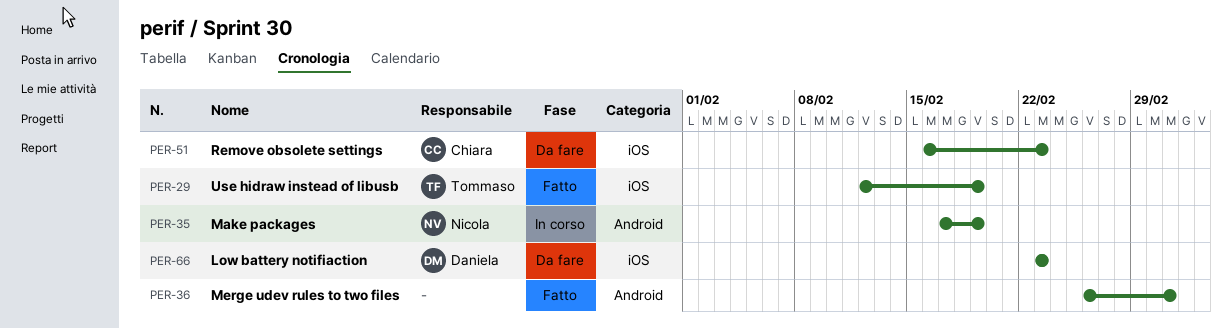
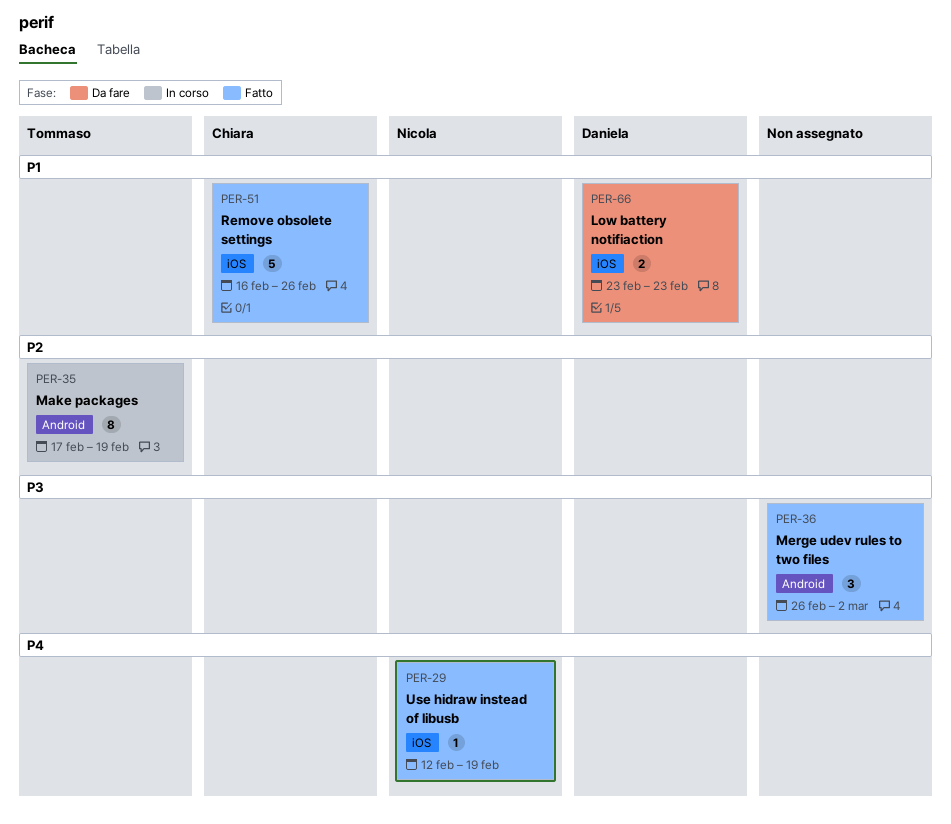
PER-29, owner: Tommaso -> Nicola
PER-35, owner: Nicola -> Tommaso
PER-51, status: Da fare -> Fatto
PER-51, due: Feb 23 -> Feb 26

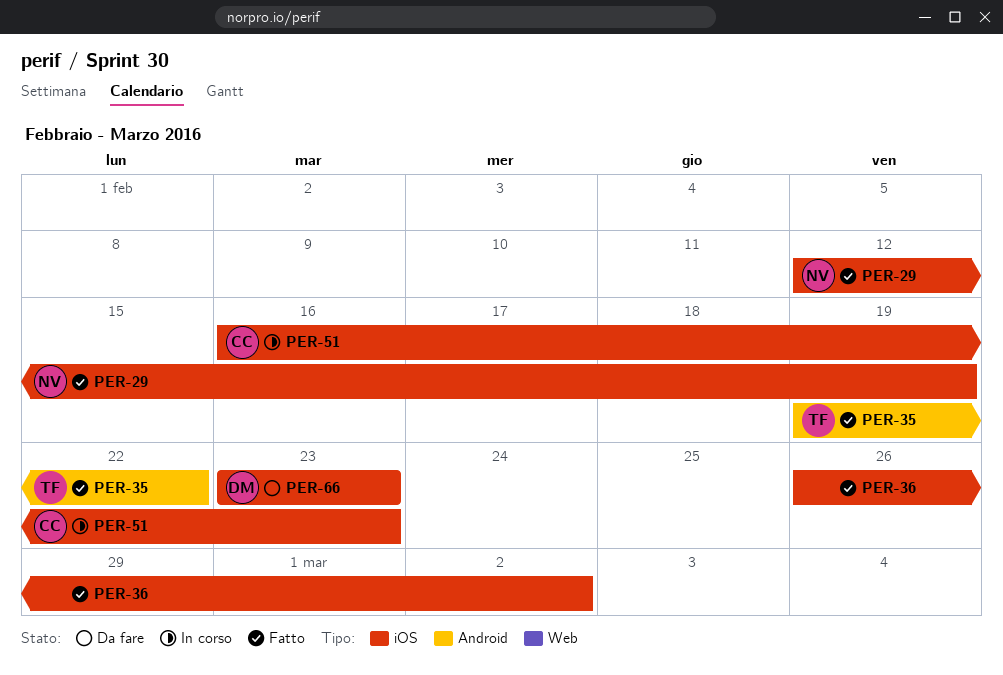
PER-35, status: In corso -> Fatto
PER-35, start: Feb 17 -> Feb 19
PER-35, due: Feb 19 -> Feb 22
PER-36, label: Android -> iOS
PER-51, status: Fatto -> In corso
PER-51, due: Feb 26 -> Feb 23

